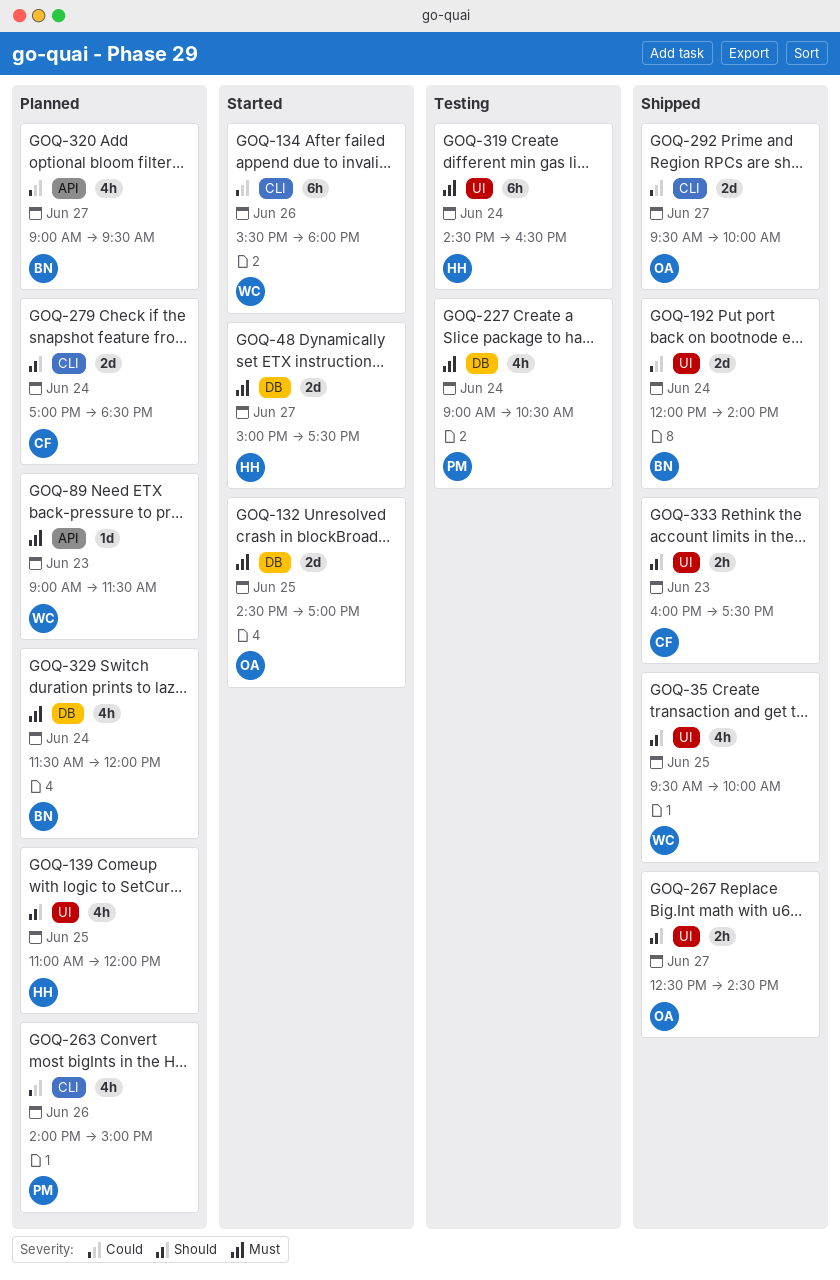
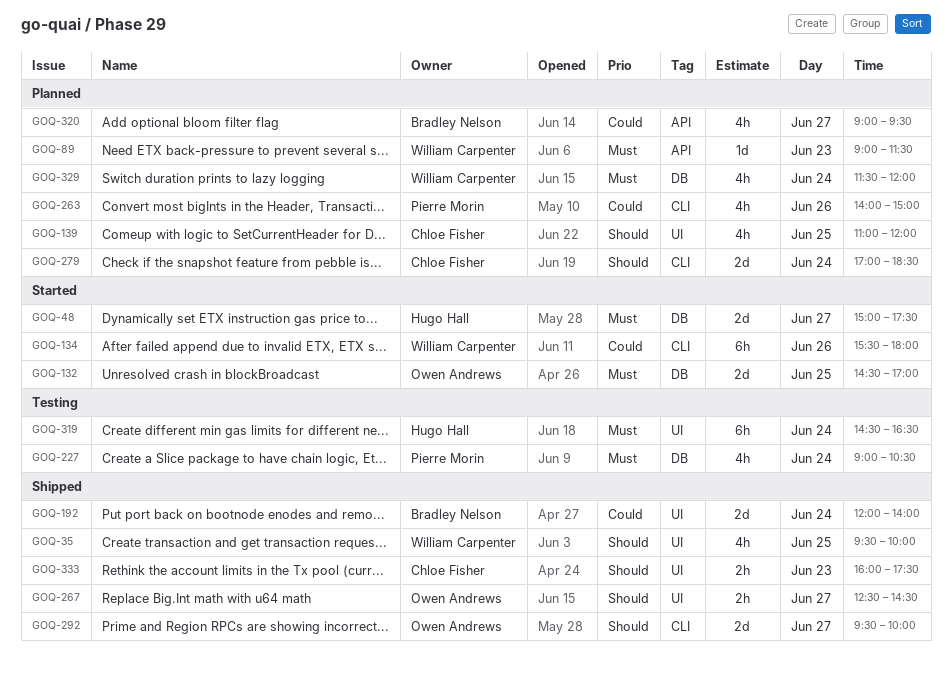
GOQ-139, owner: Hugo Hall -> Chloe Fisher
GOQ-292, priority: Could -> Should
GOQ-329, owner: Bradley Nelson -> William Carpenter

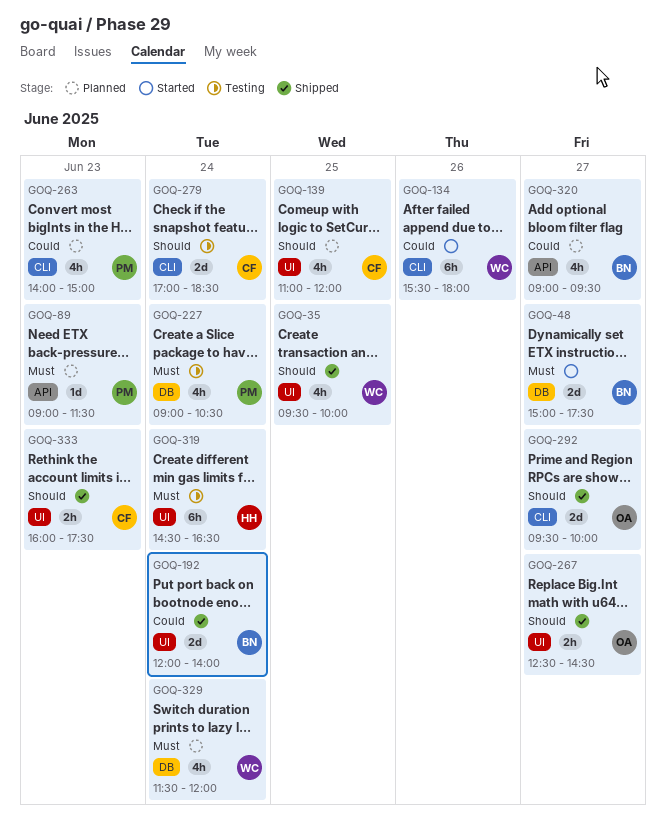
GOQ-48, owner: Hugo Hall -> Bradley Nelson
GOQ-89, owner: William Carpenter -> Pierre Morin
GOQ-132: present -> none
GOQ-263, day: Jun 26 -> Jun 23
GOQ-279, status: Planned -> Testing

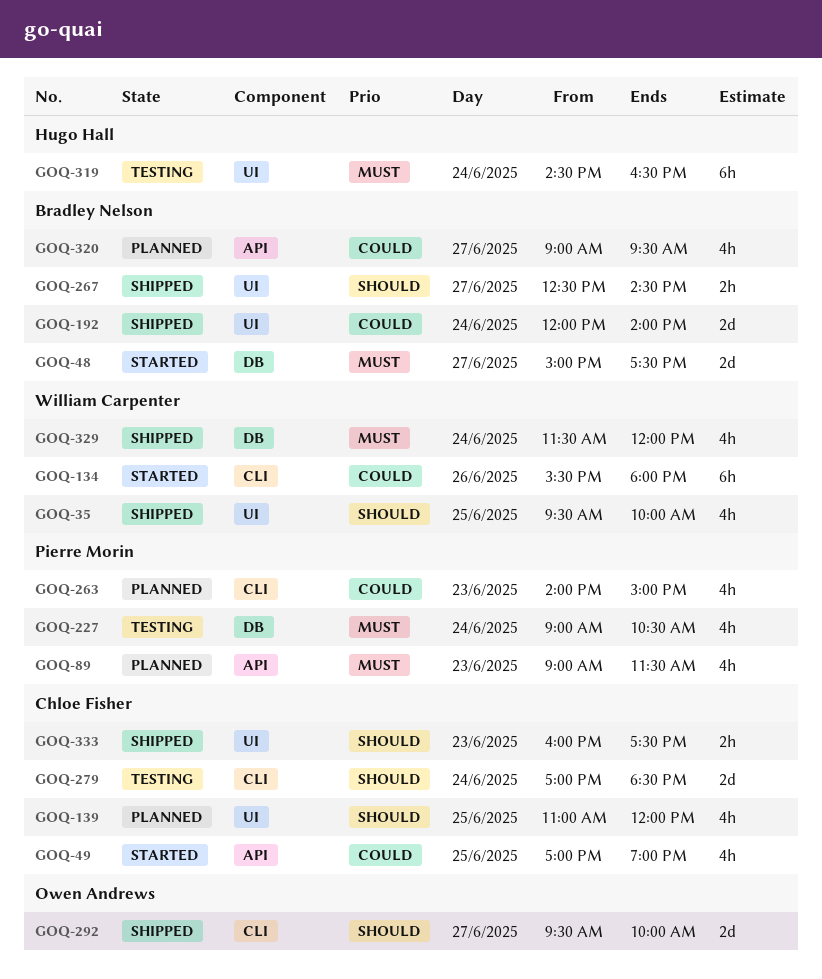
GOQ-49: none -> present
GOQ-89, estimate: 1d -> 4h
GOQ-267, owner: Owen Andrews -> Bradley Nelson
GOQ-329, status: Planned -> Shipped

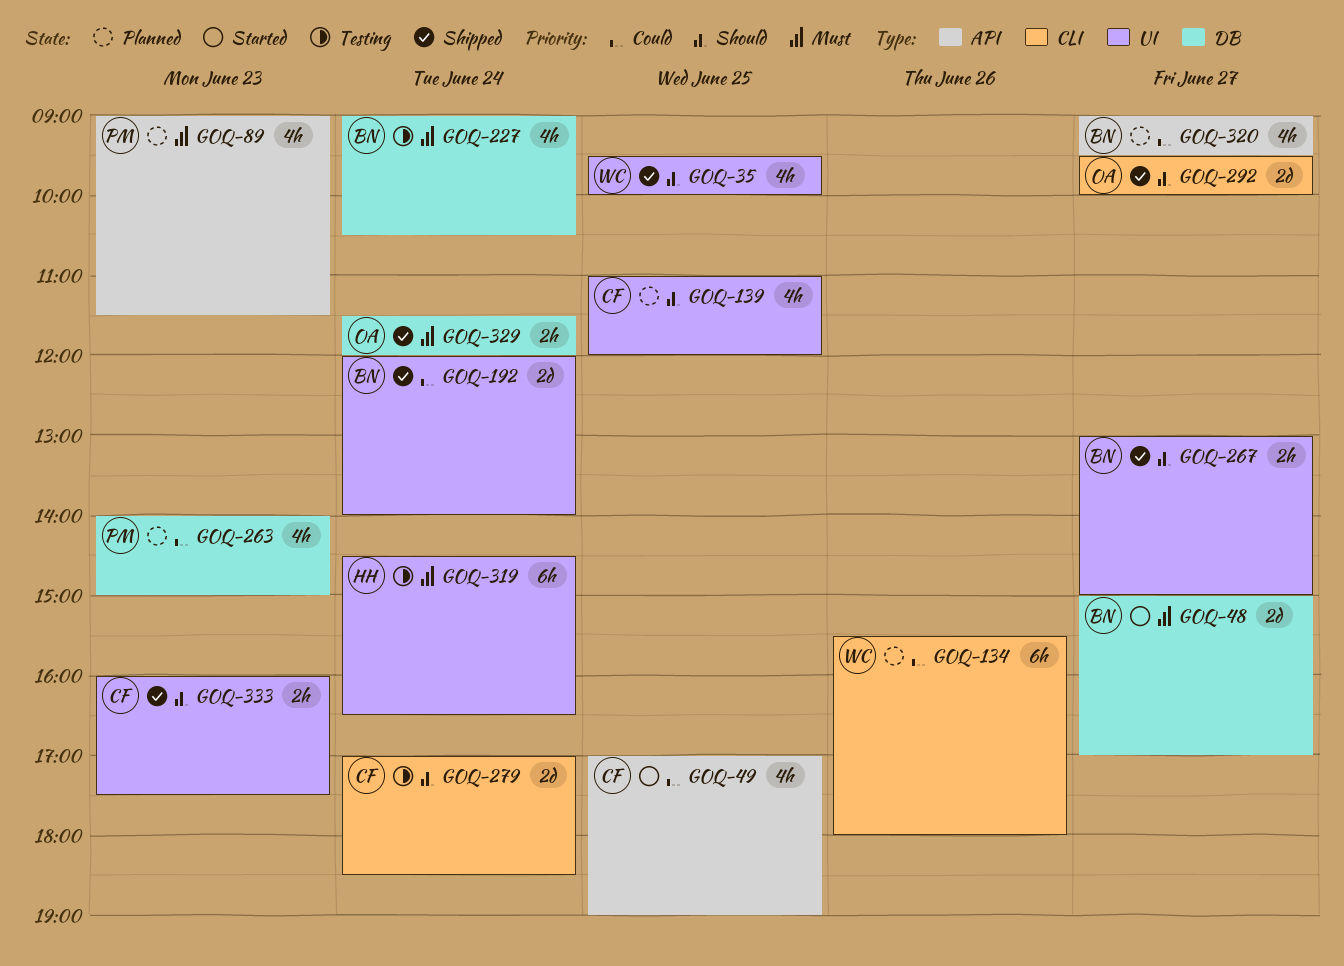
GOQ-48, ends: 17:30 -> 17:00
GOQ-134, status: Started -> Planned
GOQ-227, owner: Pierre Morin -> Bradley Nelson
GOQ-263, label: CLI -> DB
GOQ-267, begins: 12:30 -> 13:00
GOQ-267, ends: 14:30 -> 15:00
GOQ-329, owner: William Carpenter -> Owen Andrews
GOQ-329, estimate: 4h -> 2h

